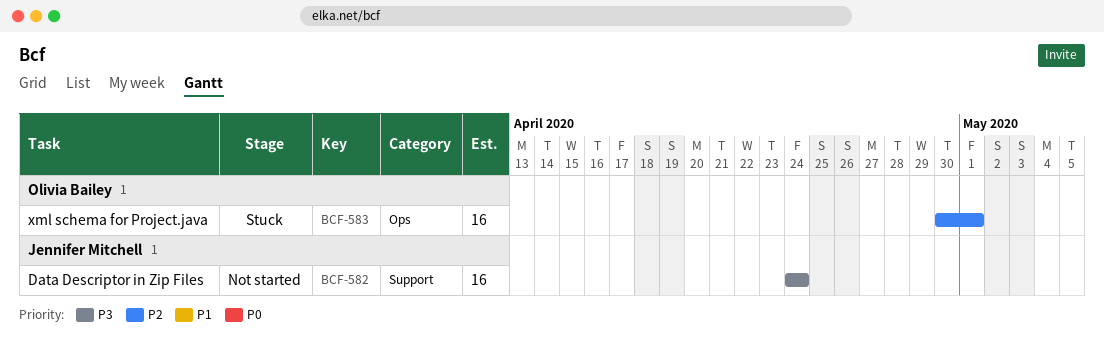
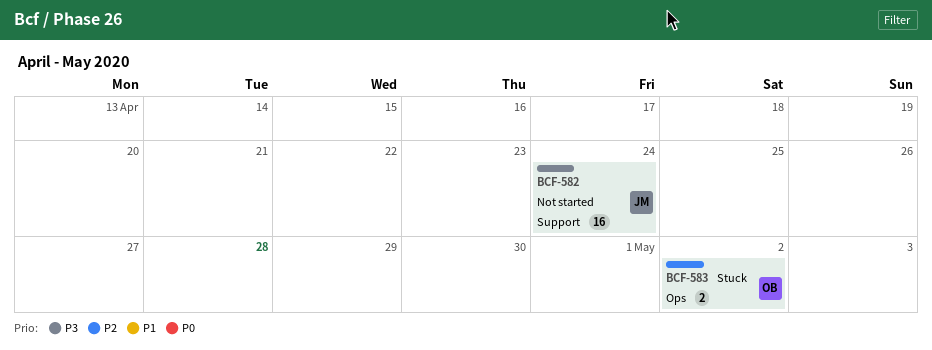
BCF-583, estimate: 16 -> 2
BCF-583, due: May 1 -> May 2

